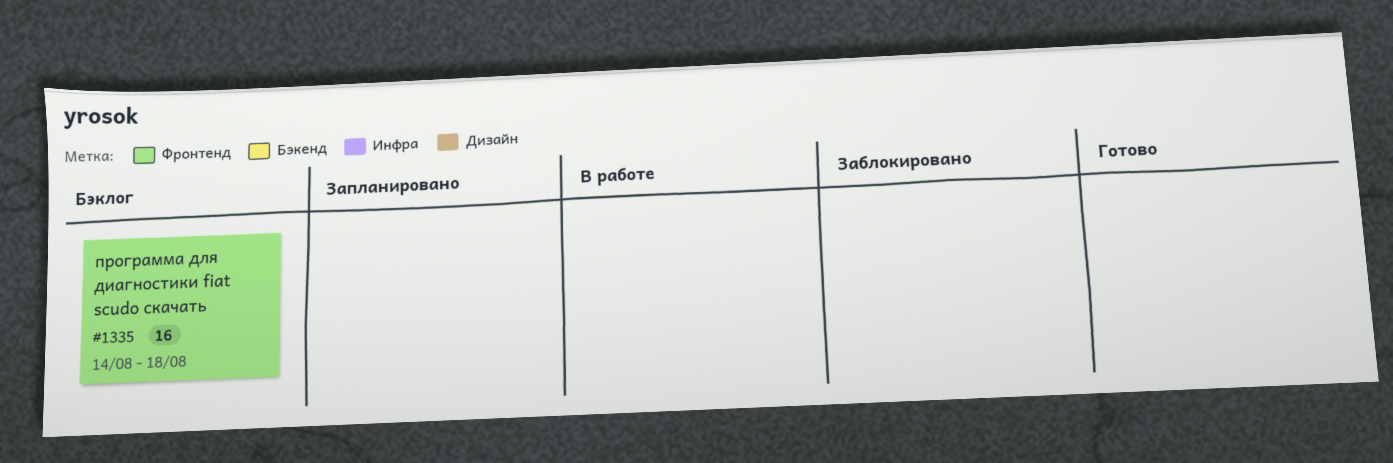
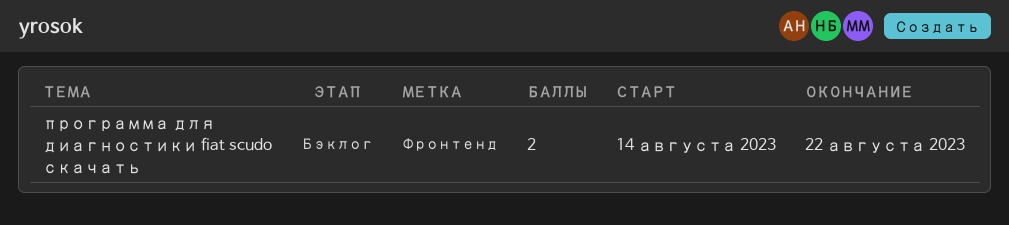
программа для диагностики fiat scudo скачать, estimate: 16 -> 2
программа для диагностики fiat scudo скачать, due: Aug 18 -> Aug 22

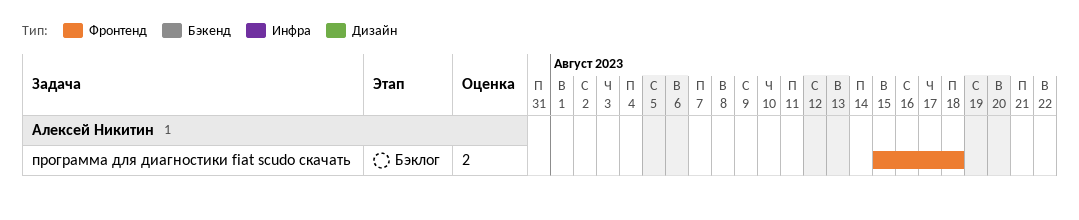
программа для диагностики fiat scudo скачать, start: Aug 14 -> Aug 15
программа для диагностики fiat scudo скачать, due: Aug 22 -> Aug 18

